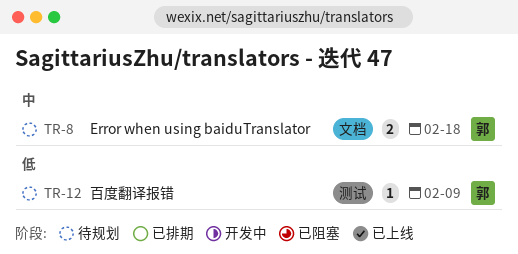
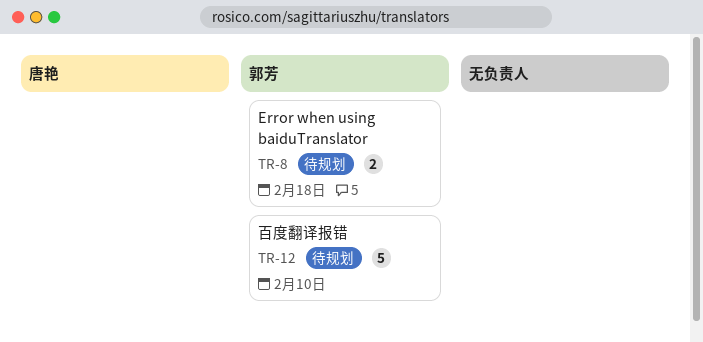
TR-12, estimate: 1 -> 5
TR-12, due: Feb 9 -> Feb 10

